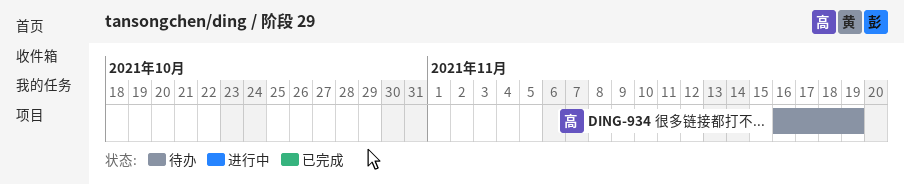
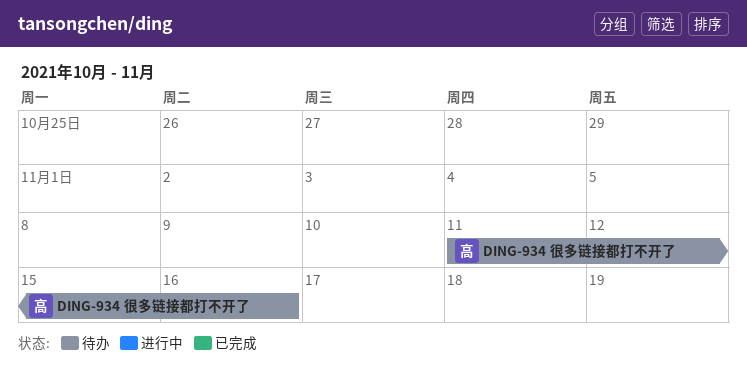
DING-934, start: Nov 16 -> Nov 11
DING-934, due: Nov 19 -> Nov 16

